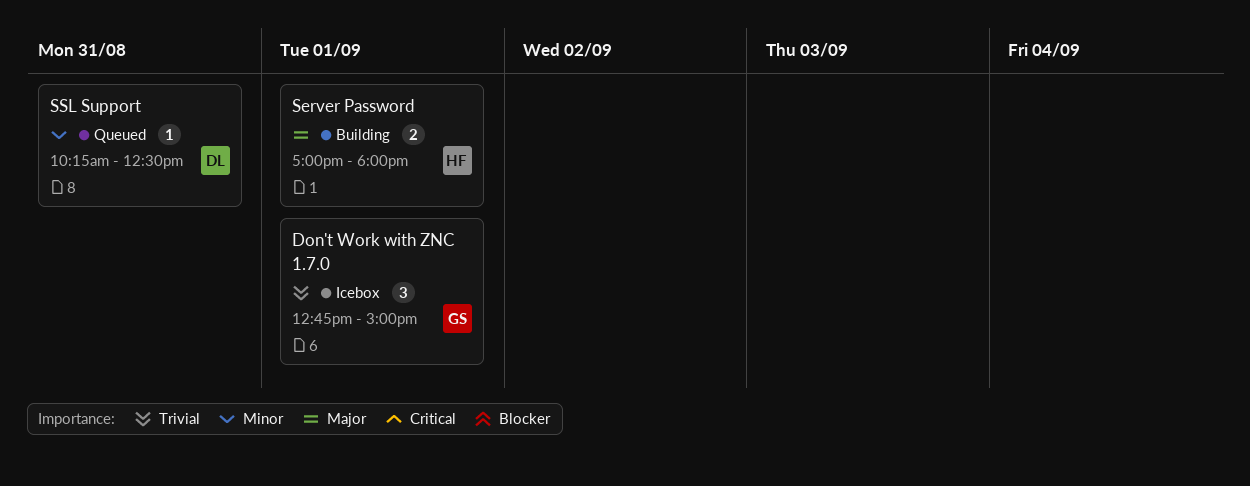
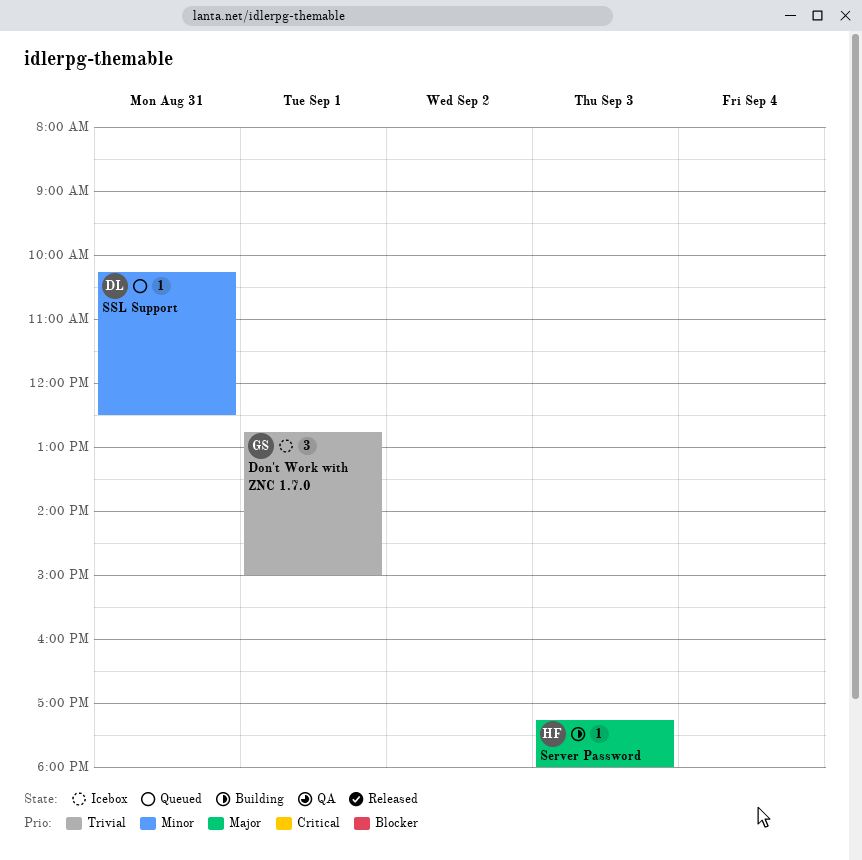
Server Password, estimate: 2 -> 1
Server Password, day: Sep 1 -> Sep 3
Server Password, begins: 17:00 -> 17:15

